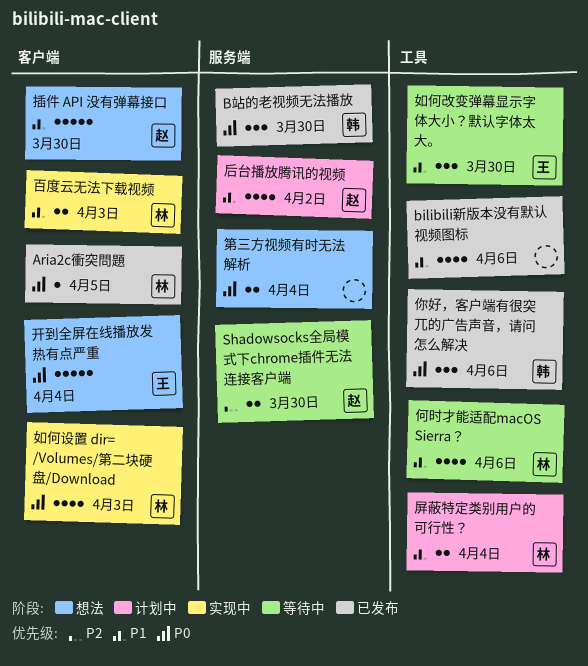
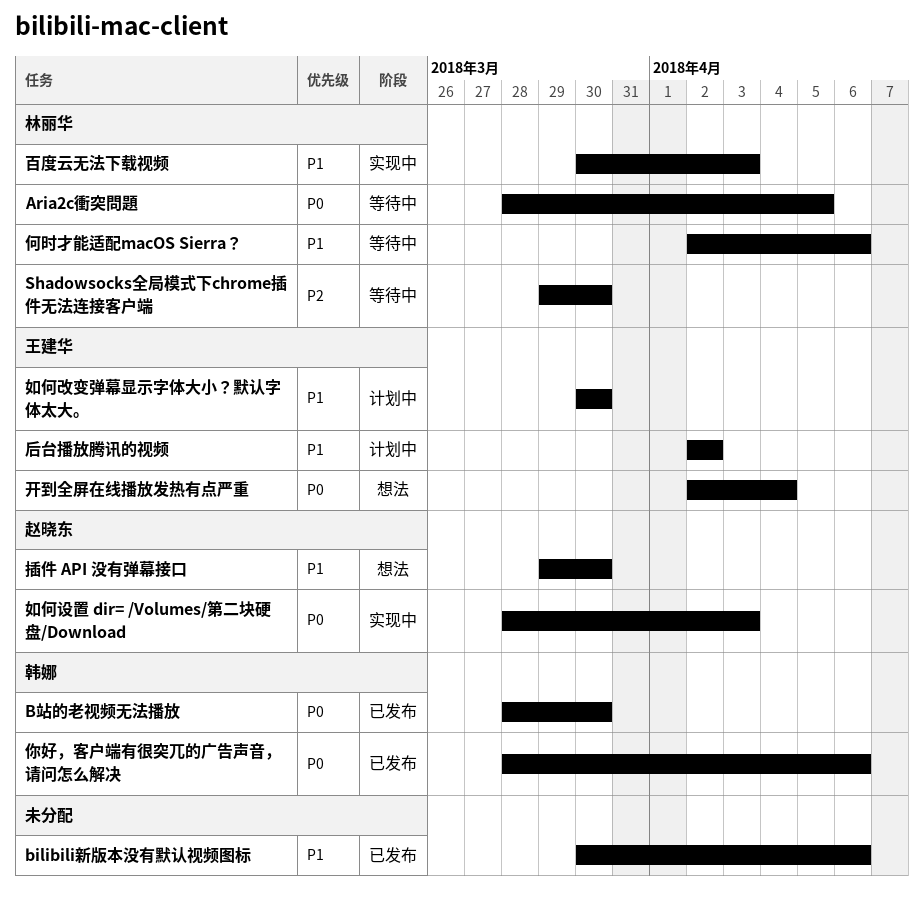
Aria2c衝突問題, status: 已发布 -> 等待中
Shadowsocks全局模式下chrome插件无法连接客户端, owner: 赵晓东 -> 林丽华
后台播放腾讯的视频, owner: 赵晓东 -> 王建华
如何改变弹幕显示字体大小？默认字体太大。, status: 等待中 -> 计划中
如何设置 dir= /Volumes/第二块硬盘/Download, owner: 林丽华 -> 赵晓东
屏蔽特定类别用户的可行性？: present -> none
第三方视频有时无法解析: present -> none

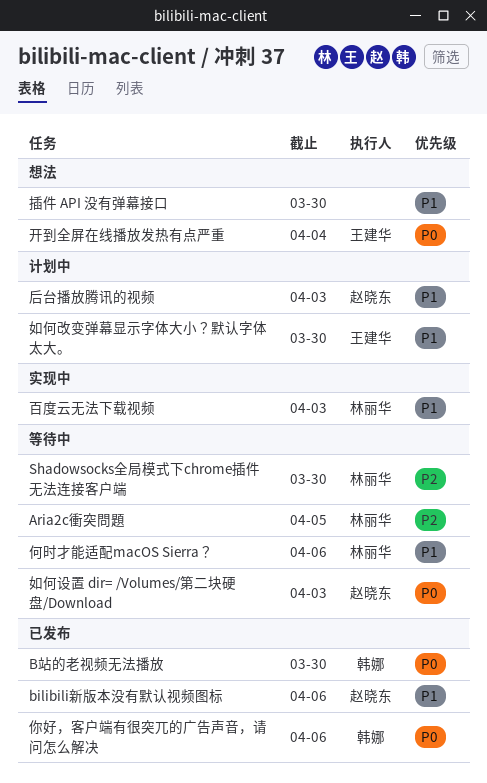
Aria2c衝突問題, priority: P0 -> P2
bilibili新版本没有默认视频图标, owner: none -> 赵晓东
后台播放腾讯的视频, owner: 王建华 -> 赵晓东
后台播放腾讯的视频, due: Apr 2 -> Apr 3
如何设置 dir= /Volumes/第二块硬盘/Download, status: 实现中 -> 等待中
插件 API 没有弹幕接口, owner: 赵晓东 -> none

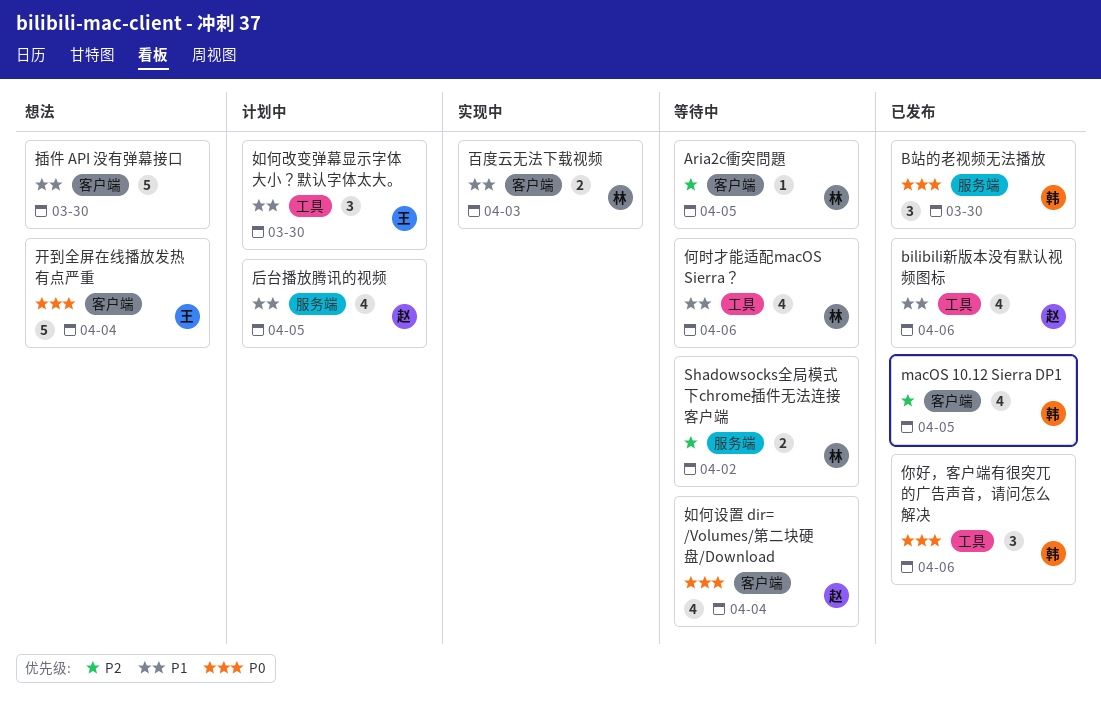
macOS 10.12 Sierra DP1: none -> present
Shadowsocks全局模式下chrome插件无法连接客户端, due: Mar 30 -> Apr 2
后台播放腾讯的视频, due: Apr 3 -> Apr 5
如何设置 dir= /Volumes/第二块硬盘/Download, due: Apr 3 -> Apr 4

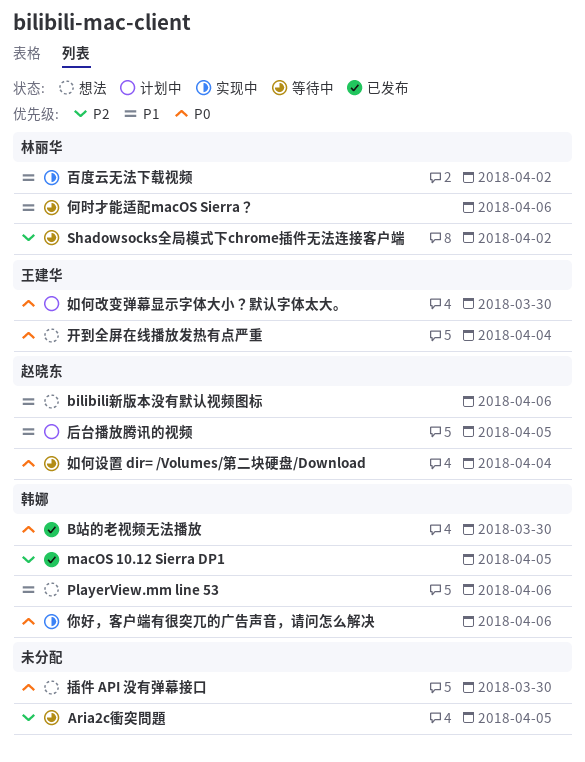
Aria2c衝突問題, owner: 林丽华 -> none
bilibili新版本没有默认视频图标, status: 已发布 -> 想法
PlayerView.mm line 53: none -> present
你好，客户端有很突兀的广告声音，请问怎么解决, status: 已发布 -> 实现中
如何改变弹幕显示字体大小？默认字体太大。, priority: P1 -> P0
插件 API 没有弹幕接口, priority: P1 -> P0
百度云无法下载视频, due: Apr 3 -> Apr 2

